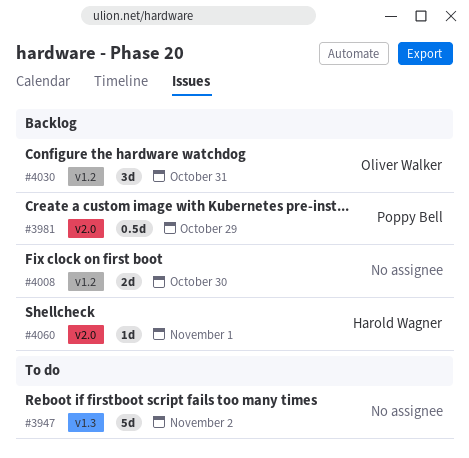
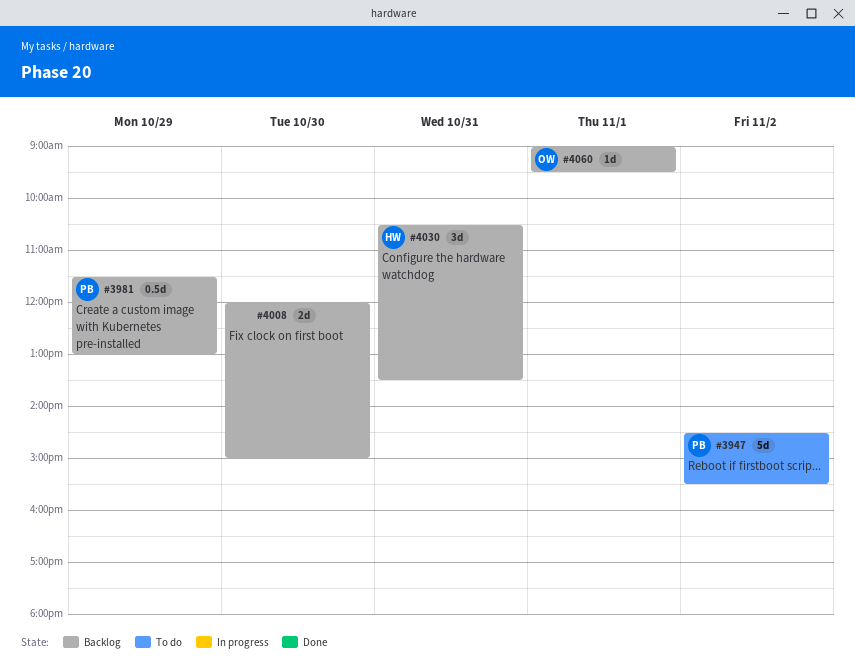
#3947, owner: none -> Poppy Bell
#4030, owner: Oliver Walker -> Harold Wagner
#4060, owner: Harold Wagner -> Oliver Walker

